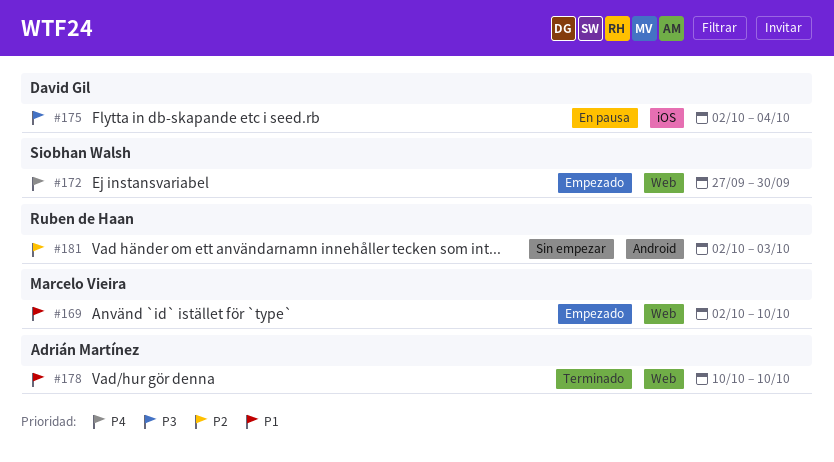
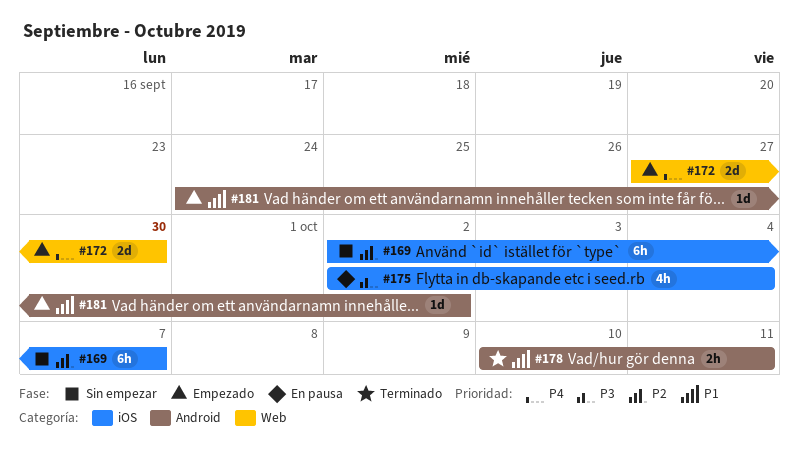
#169, status: Empezado -> Sin empezar
#169, priority: P1 -> P2
#169, label: Web -> iOS
#169, due: Oct 10 -> Oct 7
#178, label: Web -> Android
#178, due: Oct 10 -> Oct 11
#181, status: Sin empezar -> Empezado
#181, priority: P2 -> P1
#181, start: Oct 2 -> Sep 24
#181, due: Oct 3 -> Oct 2

